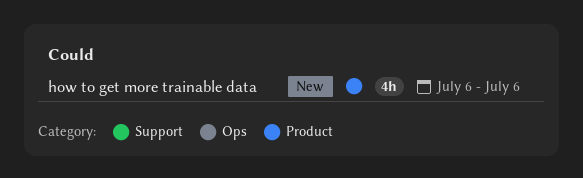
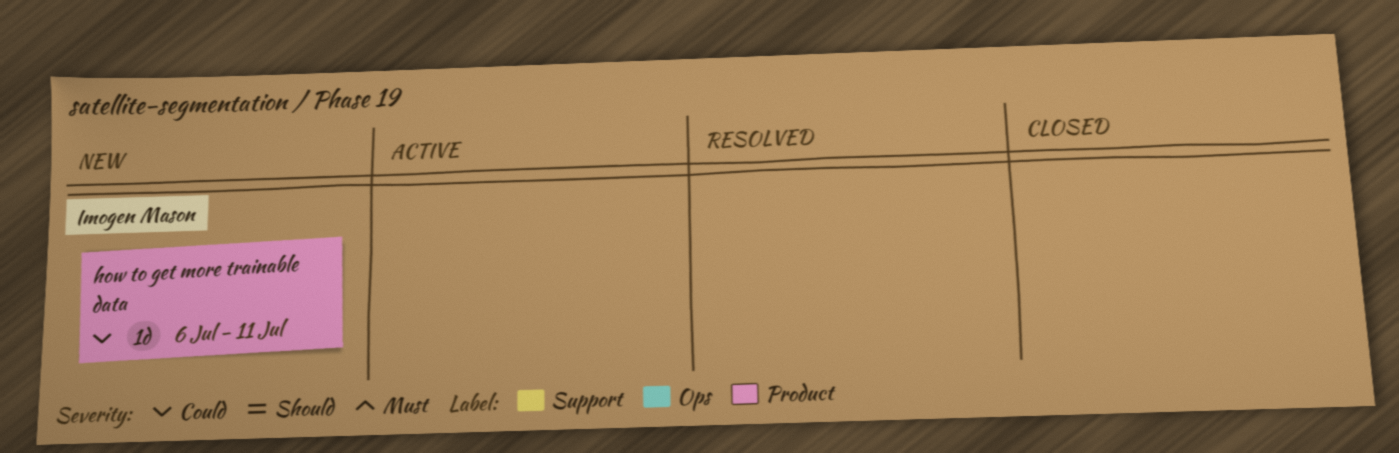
how to get more trainable data, estimate: 4h -> 1d
how to get more trainable data, due: Jul 6 -> Jul 11

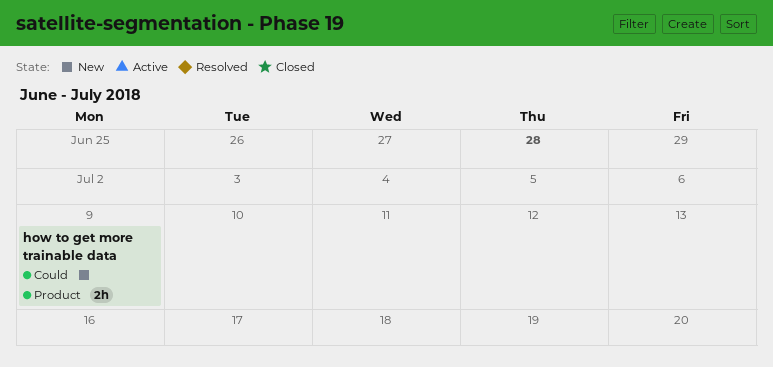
how to get more trainable data, estimate: 1d -> 2h
how to get more trainable data, due: Jul 11 -> Jul 9

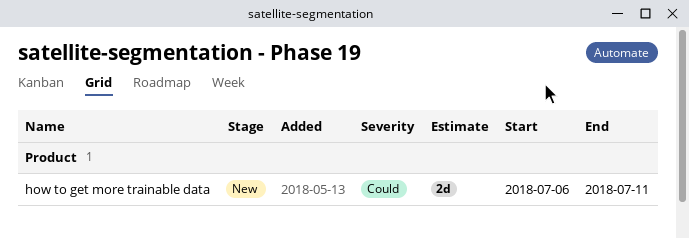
how to get more trainable data, estimate: 2h -> 2d
how to get more trainable data, due: Jul 9 -> Jul 11

